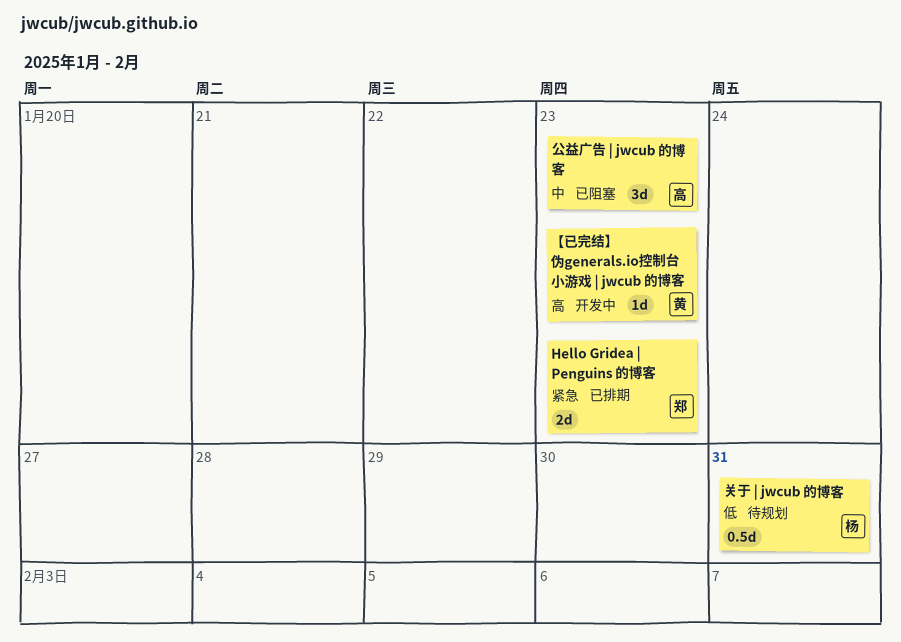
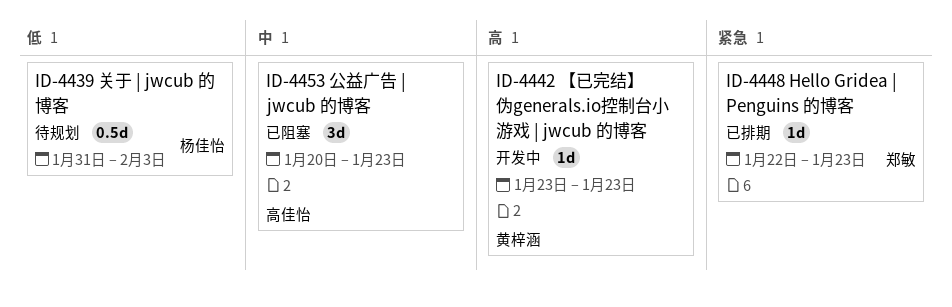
Hello Gridea | Penguins 的博客, estimate: 2d -> 1d
关于 | jwcub 的博客, due: Jan 31 -> Feb 3

